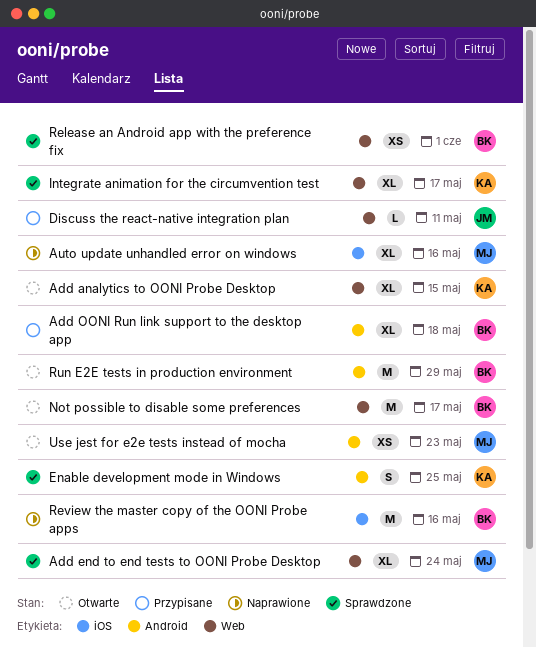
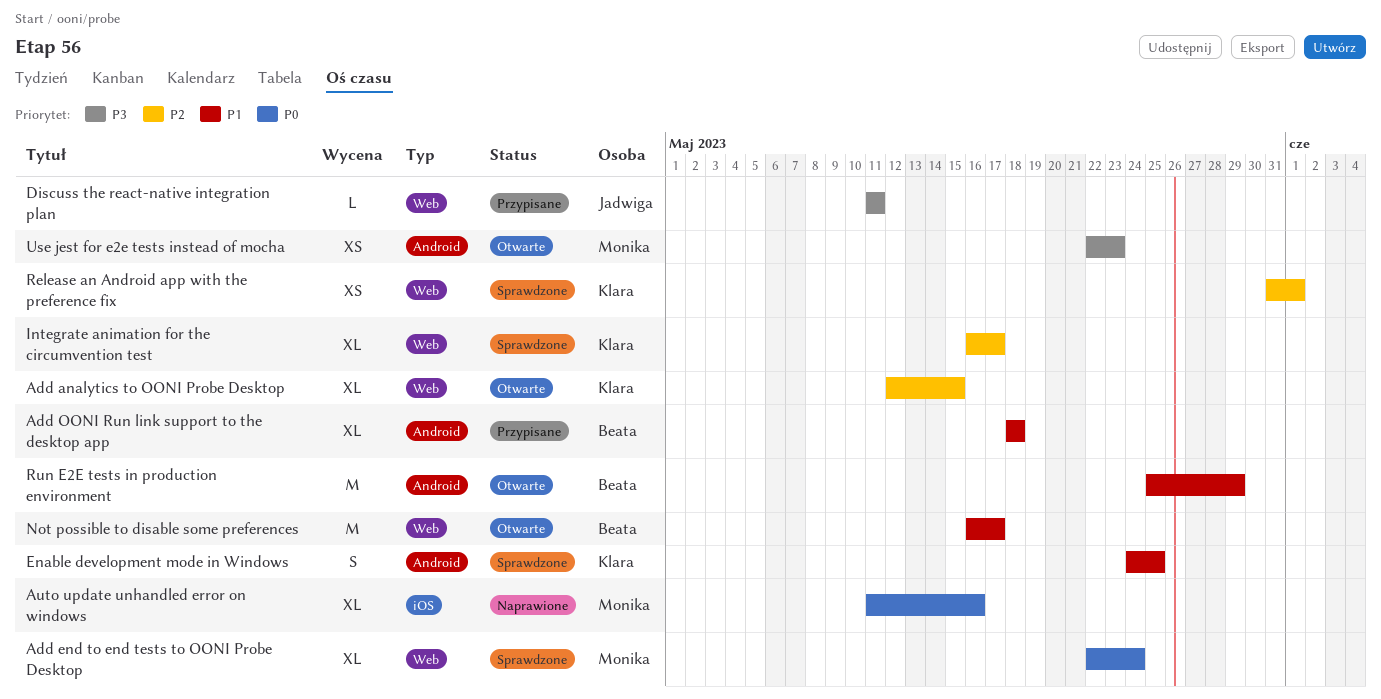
Release an Android app with the preference fix, owner: Beata -> Klara
Review the master copy of the OONI Probe apps: present -> none

